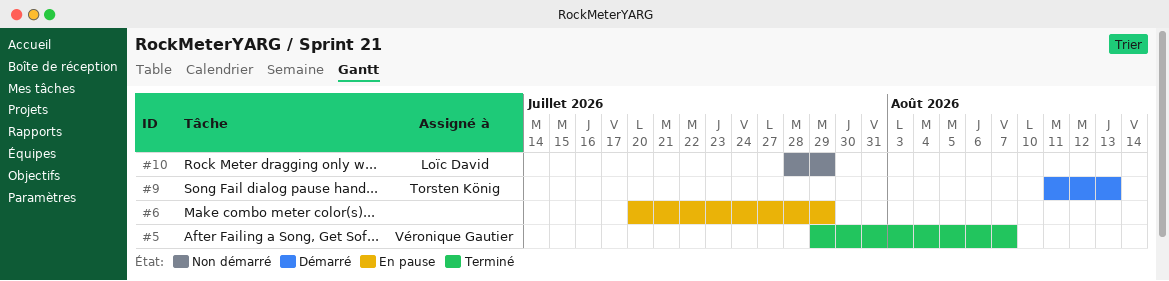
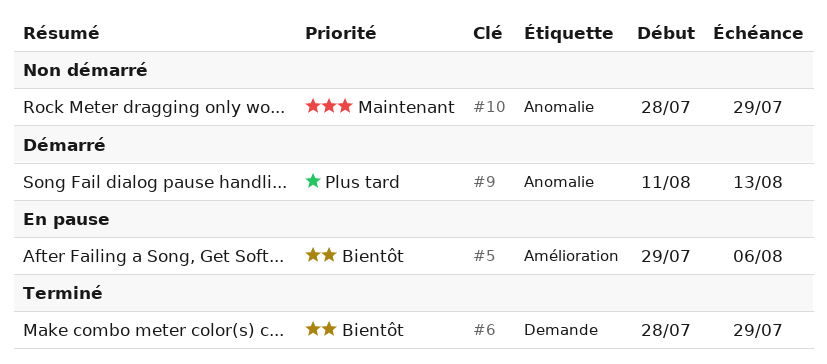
#5, status: Terminé -> En pause
#5, due: Aug 7 -> Aug 6
#6, status: En pause -> Terminé
#6, start: Jul 20 -> Jul 28

